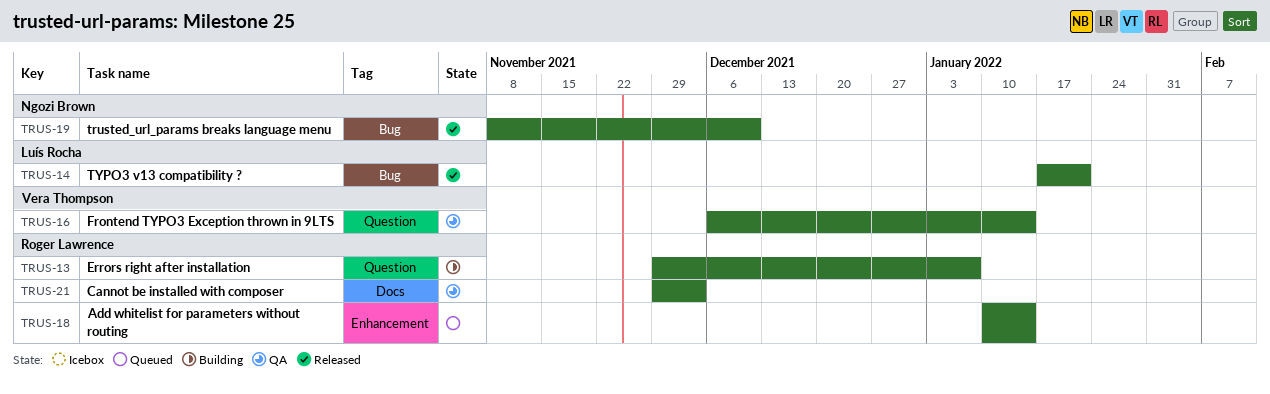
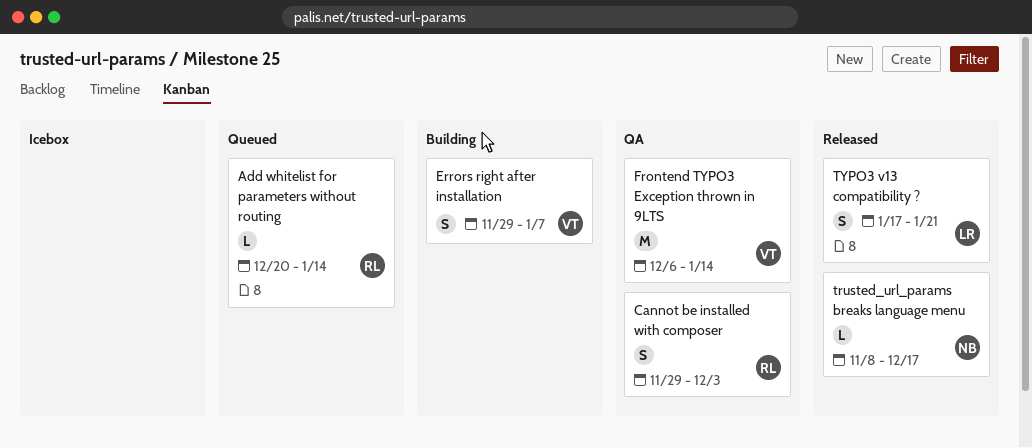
Add whitelist for parameters without routing, start: Jan 10 -> Dec 20
Errors right after installation, owner: Roger Lawrence -> Vera Thompson
trusted_url_params breaks language menu, due: Dec 10 -> Dec 17

